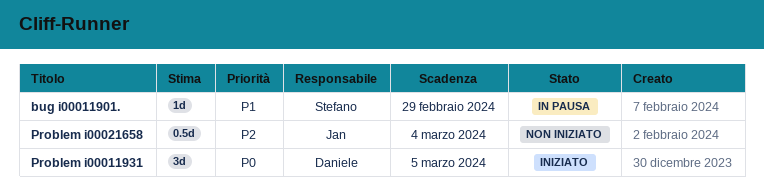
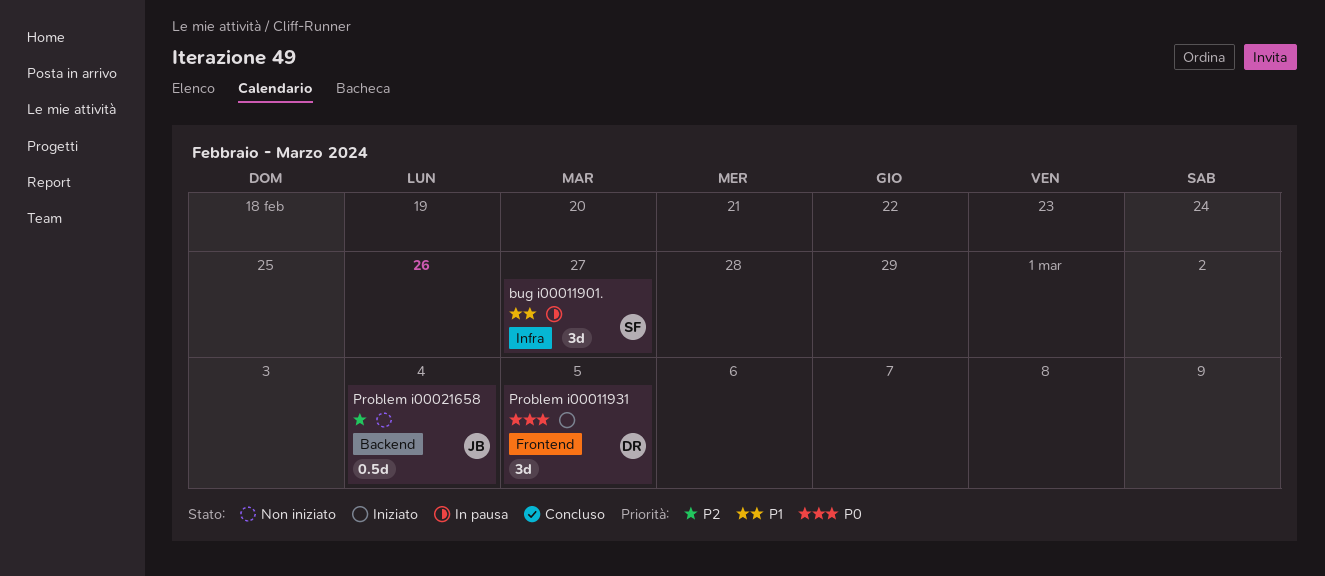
bug i00011901., estimate: 1d -> 3d
bug i00011901., due: Feb 29 -> Feb 27

